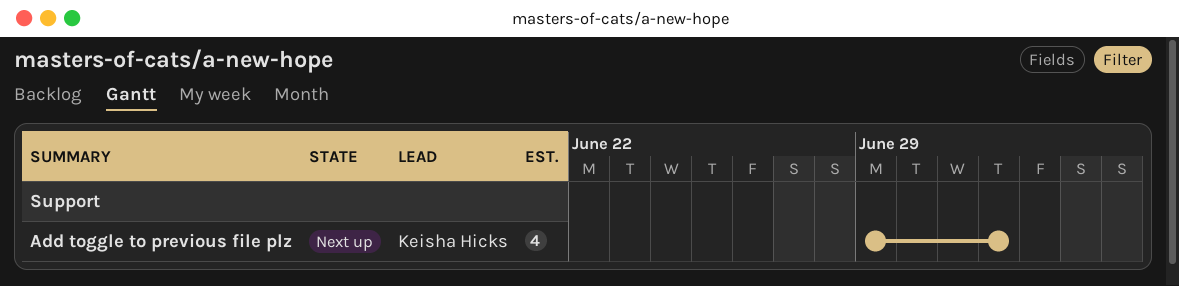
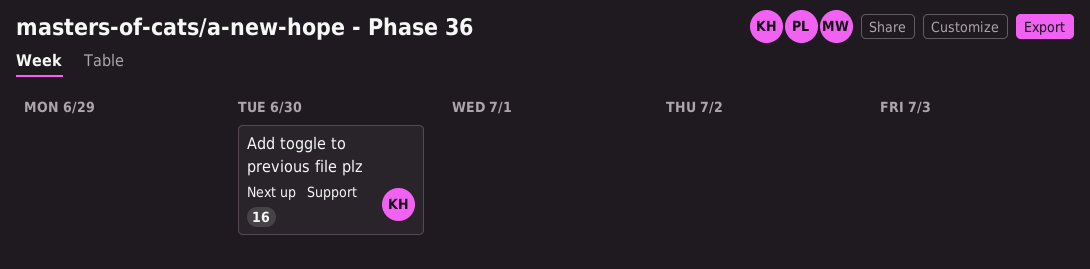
Add toggle to previous file plz, estimate: 4 -> 16
Add toggle to previous file plz, due: Jul 2 -> Jun 30

